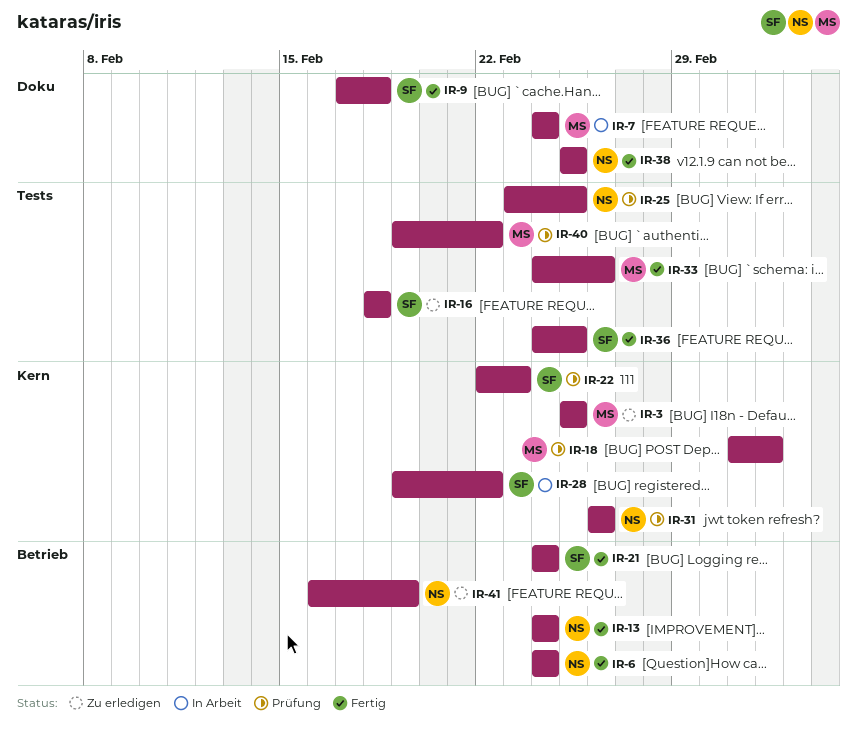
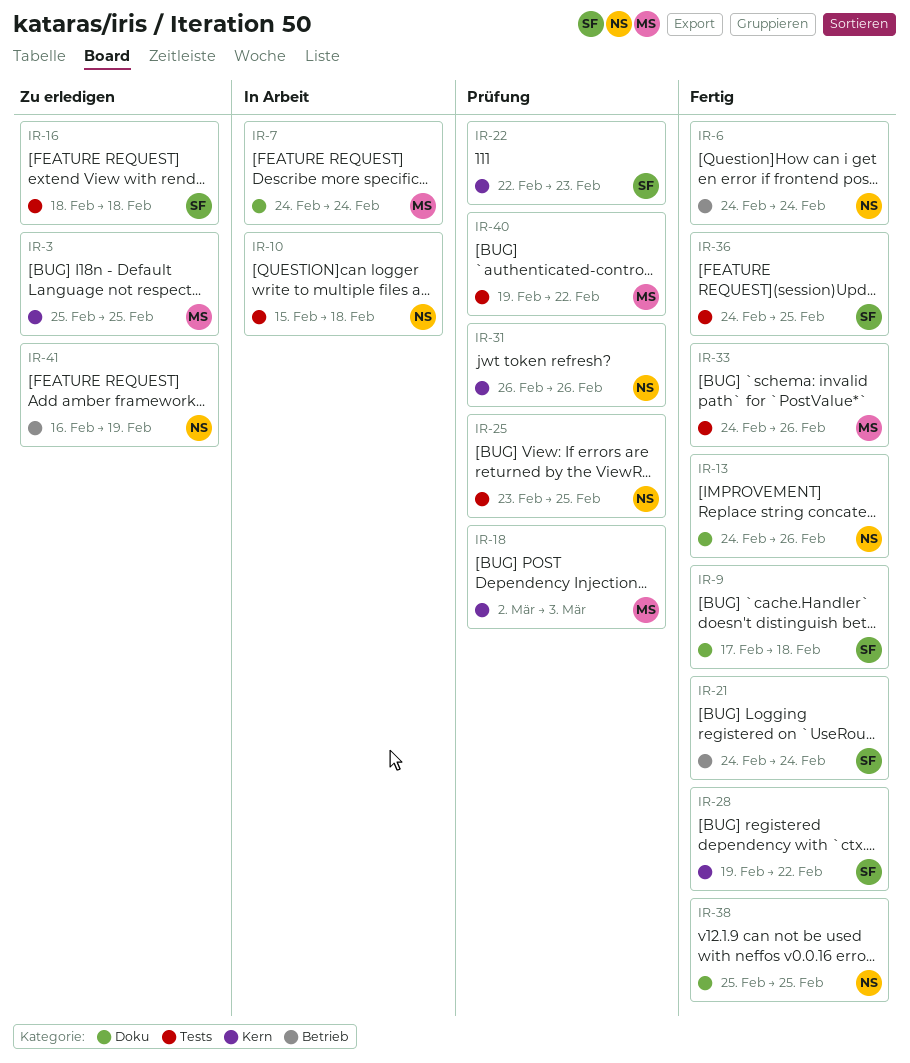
IR-10: none -> present
IR-13, label: Betrieb -> Doku
IR-13, due: Feb 24 -> Feb 26
IR-28, status: In Arbeit -> Fertig

